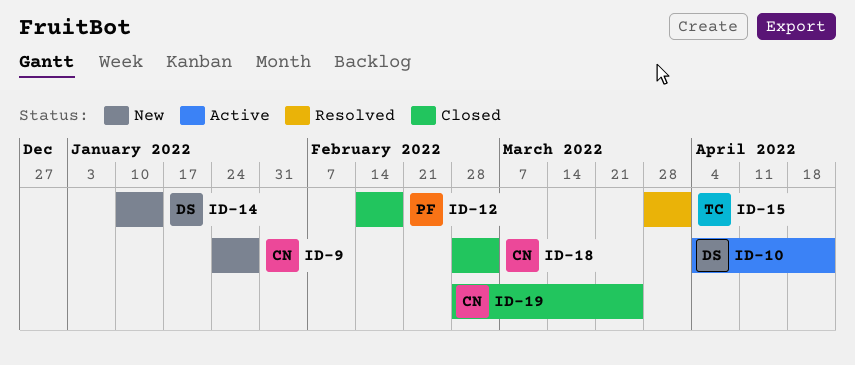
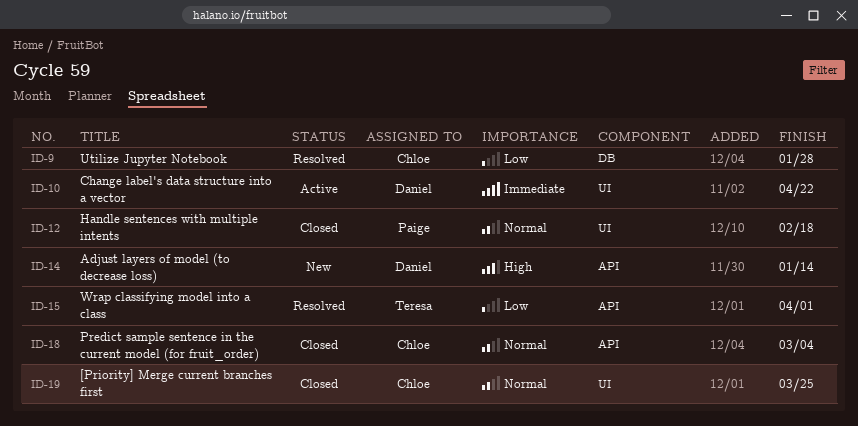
ID-9, status: New -> Resolved

